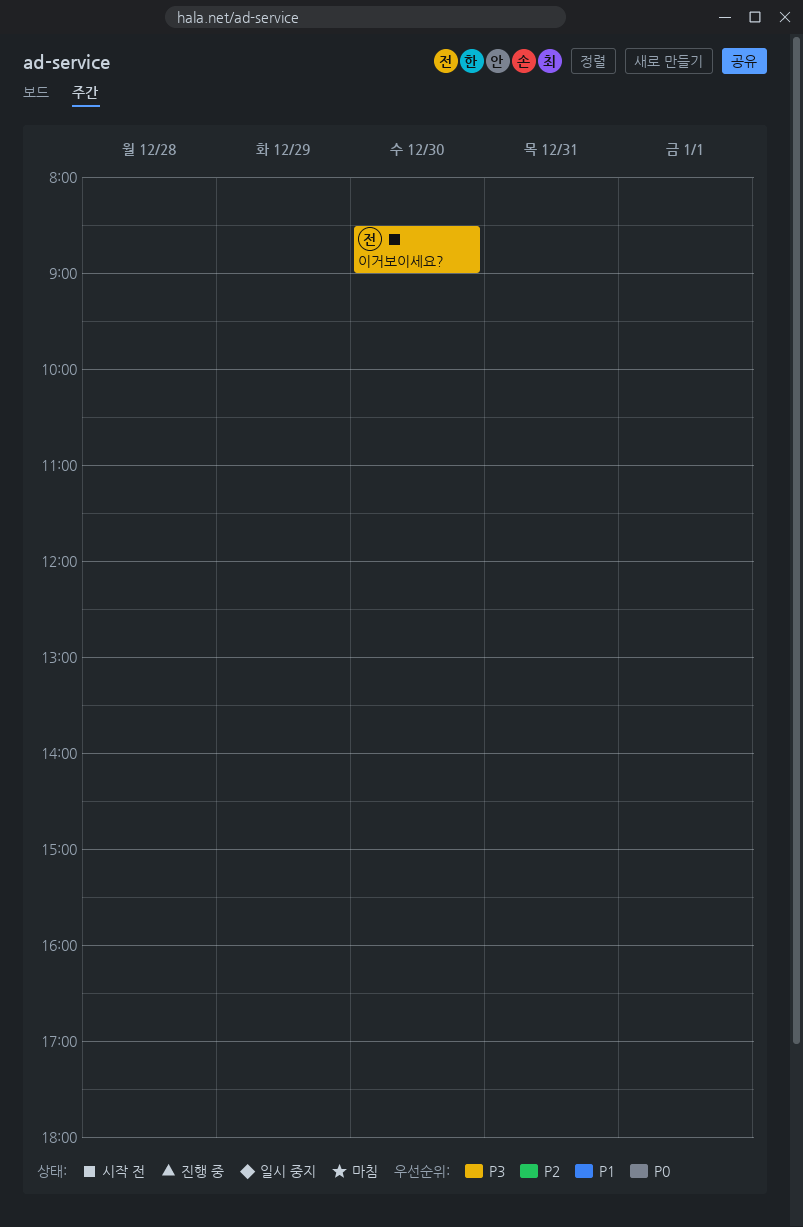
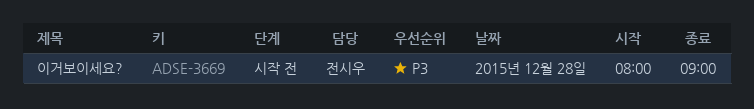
이거보이세요?, day: Dec 30 -> Dec 28
이거보이세요?, begins: 08:30 -> 08:00

